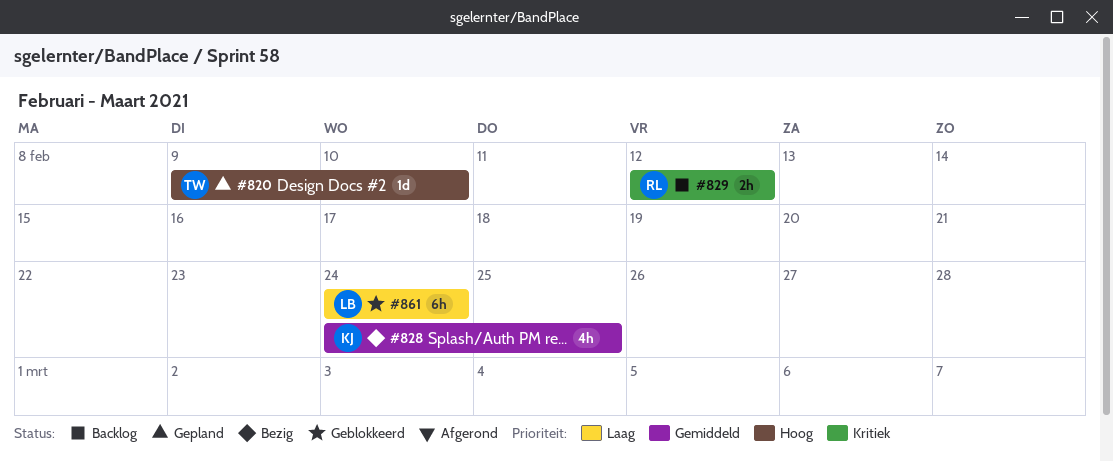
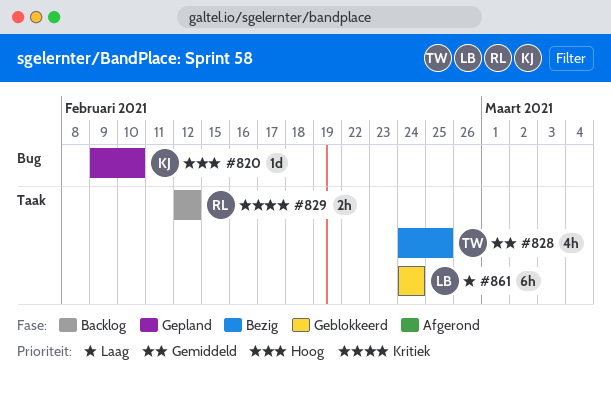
#820, owner: TW -> KJ
#828, owner: KJ -> TW

